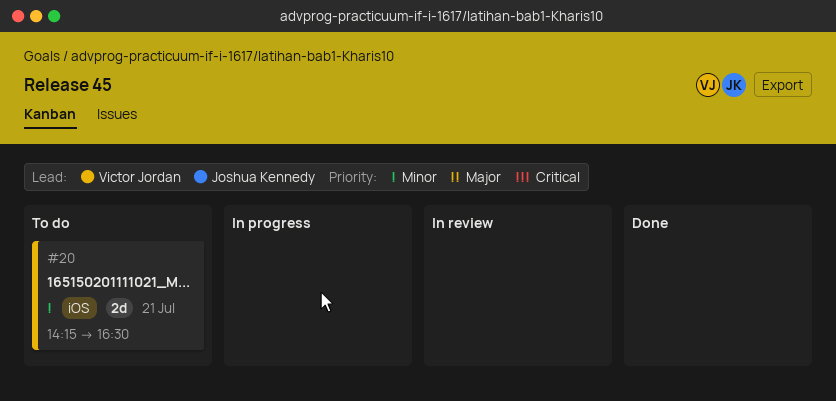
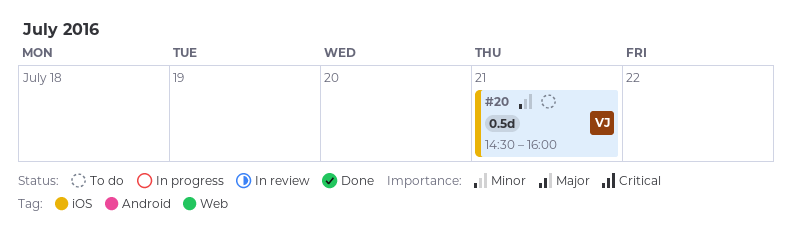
#20, estimate: 2d -> 0.5d
#20, begins: 14:15 -> 14:30
#20, ends: 16:30 -> 16:00

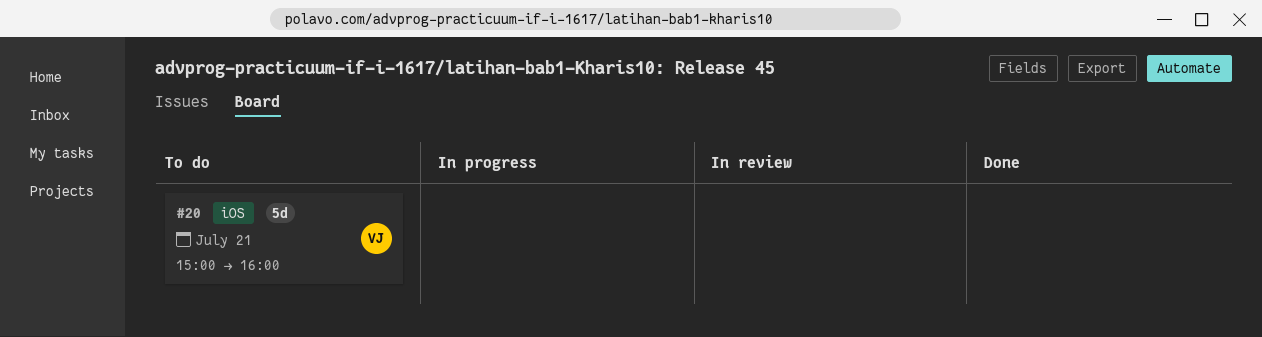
#20, estimate: 0.5d -> 5d
#20, begins: 14:30 -> 15:00

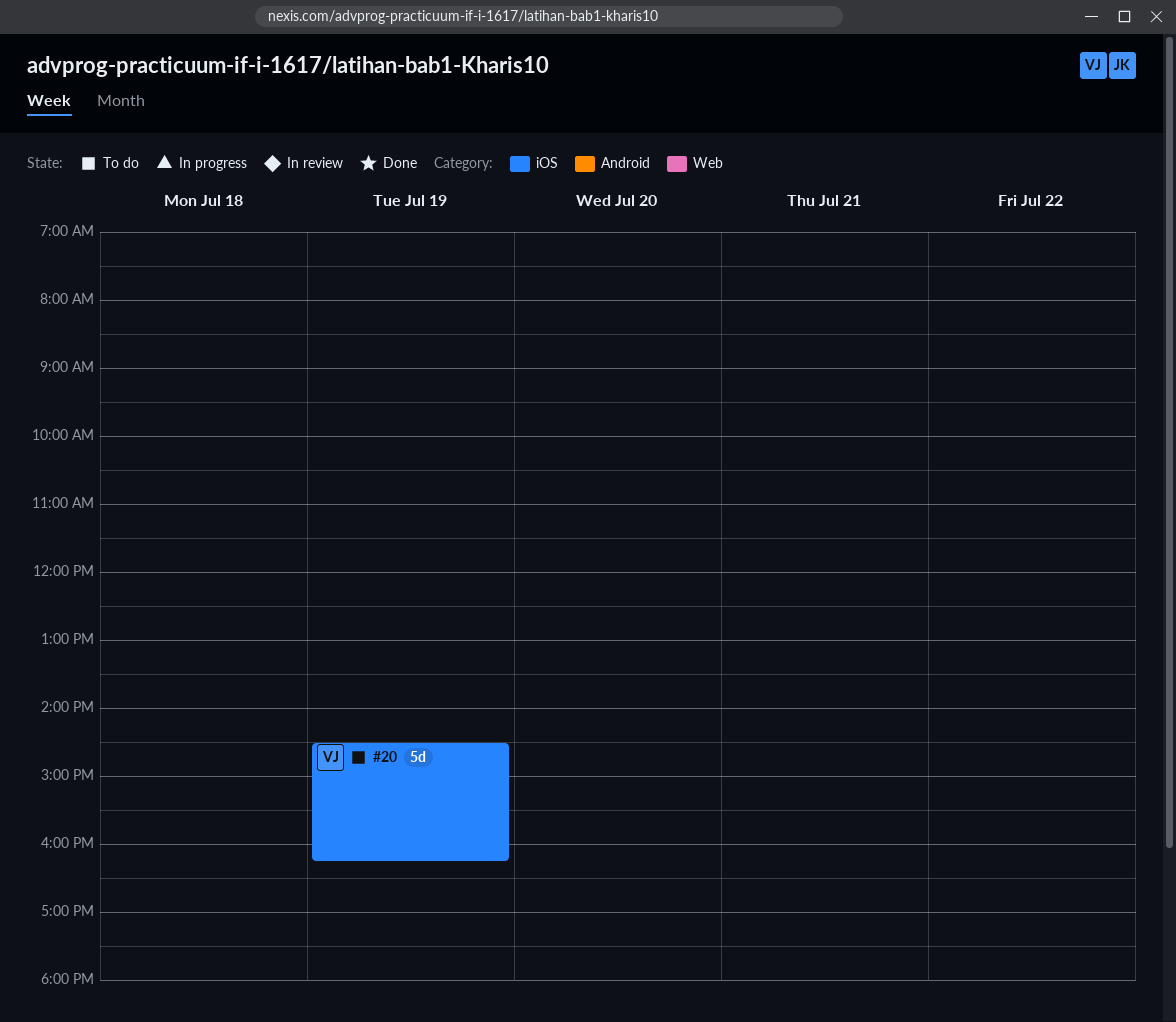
#20, day: Jul 21 -> Jul 19
#20, begins: 15:00 -> 14:30
#20, ends: 16:00 -> 16:15

